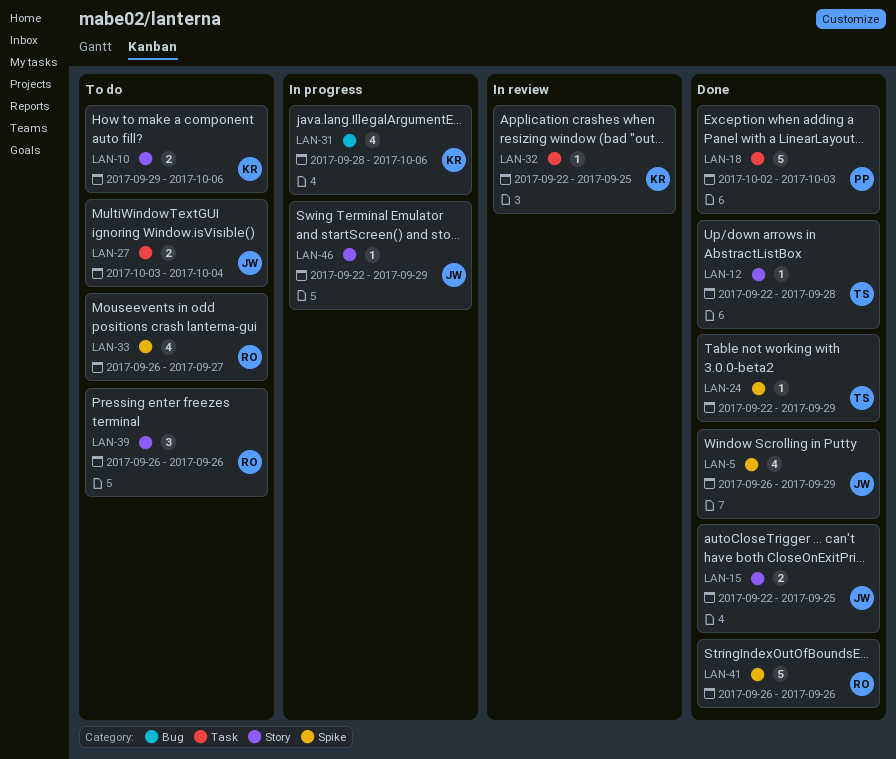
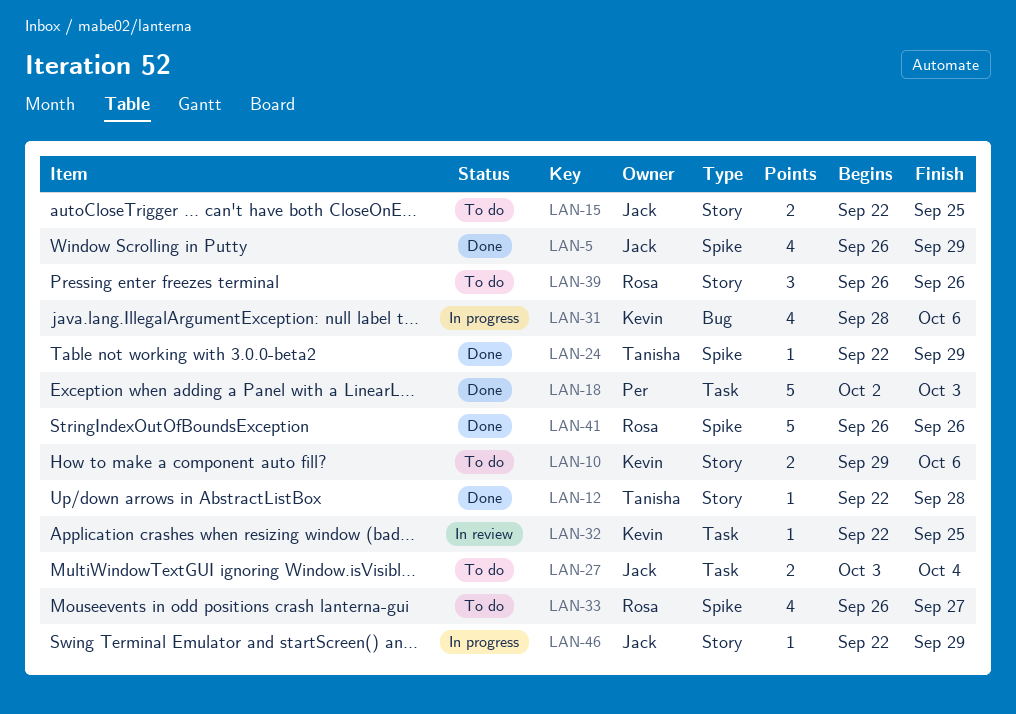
LAN-15, status: Done -> To do

